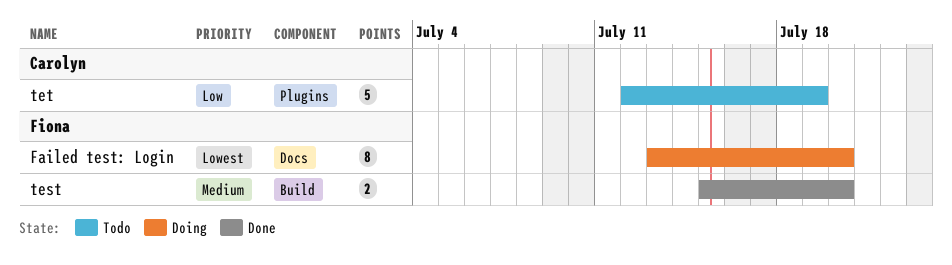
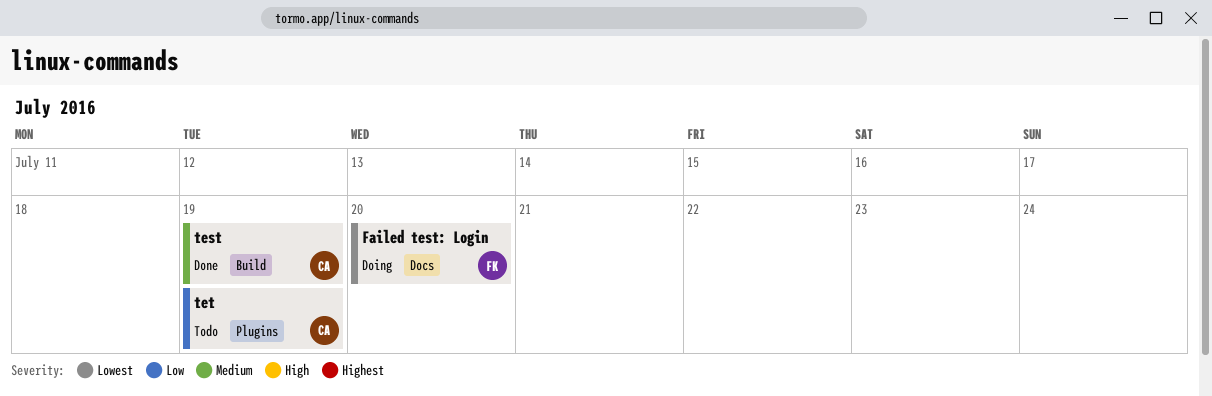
test, owner: Fiona -> Carolyn
test, due: Jul 20 -> Jul 19

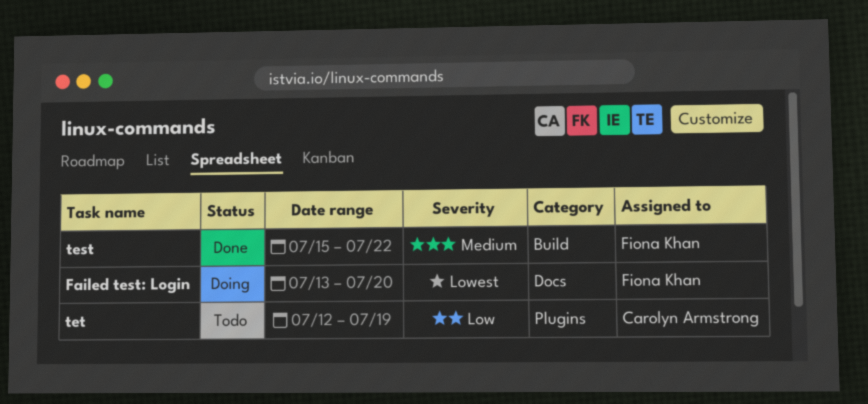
test, owner: Carolyn Armstrong -> Fiona Khan
test, due: Jul 19 -> Jul 22

